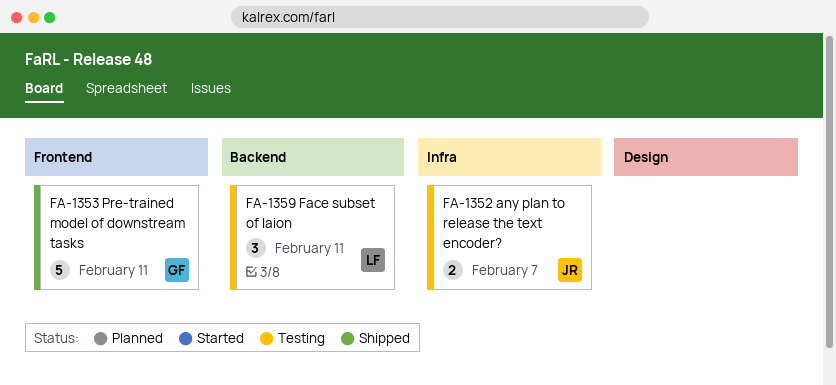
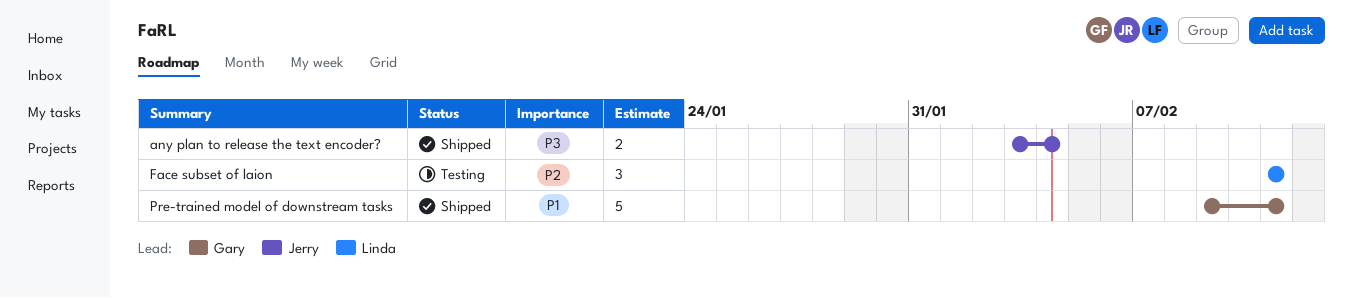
any plan to release the text encoder?, status: Testing -> Shipped
any plan to release the text encoder?, due: Feb 7 -> Feb 4

